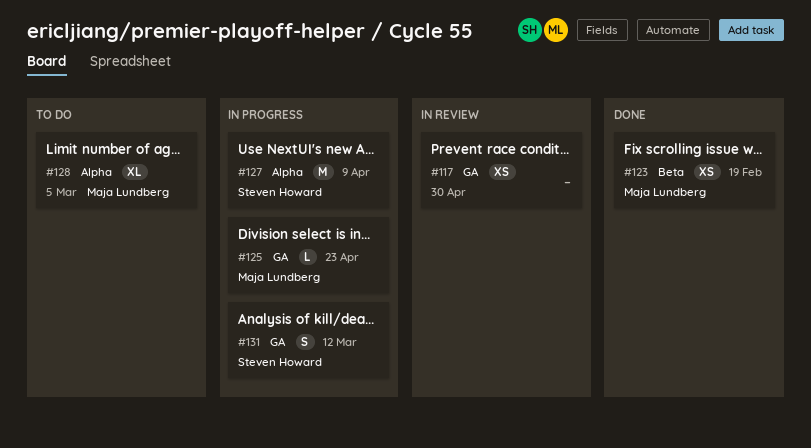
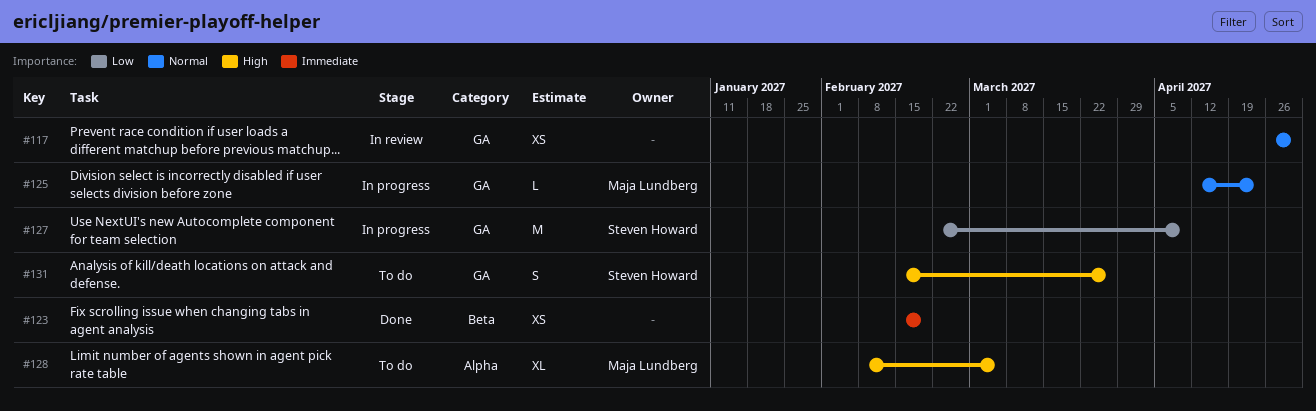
#123, owner: Maja Lundberg -> none
#127, label: Alpha -> GA
#131, status: In progress -> To do
#131, due: Mar 12 -> Mar 26

